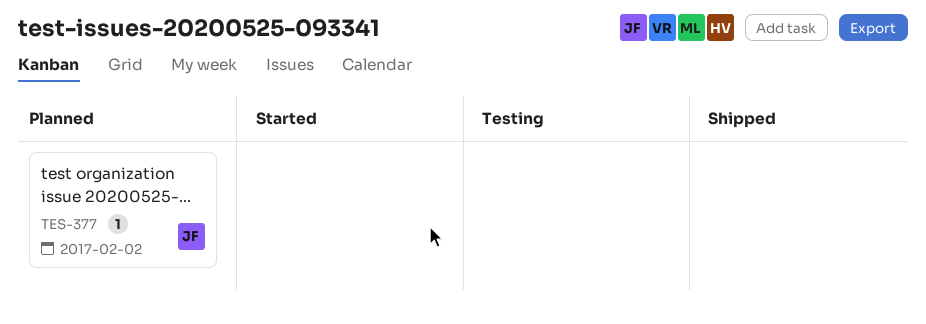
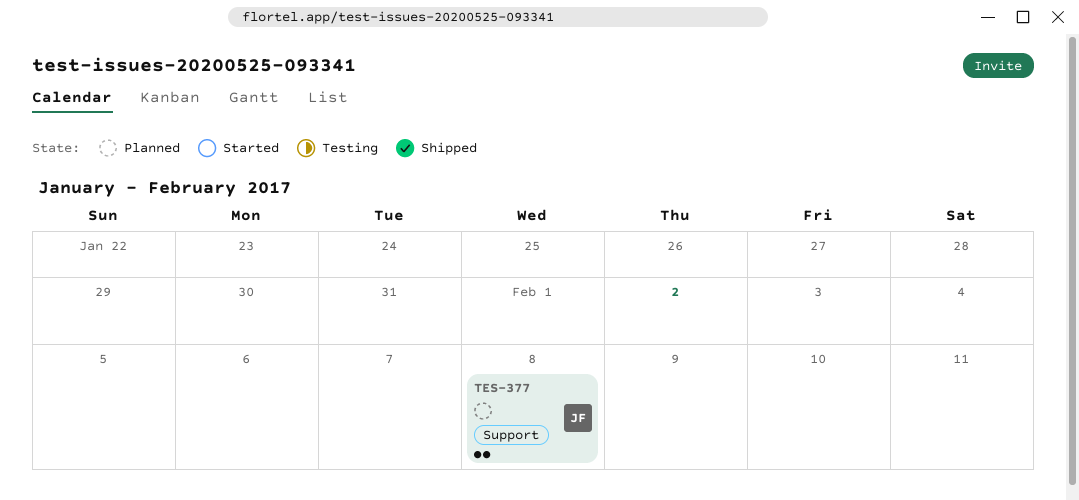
TES-377, estimate: 1 -> 2
TES-377, due: Feb 2 -> Feb 8

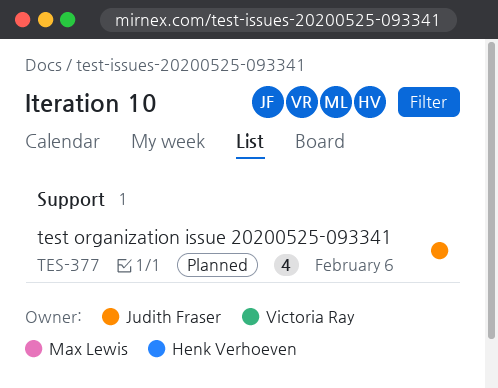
TES-377, estimate: 2 -> 4
TES-377, due: Feb 8 -> Feb 6

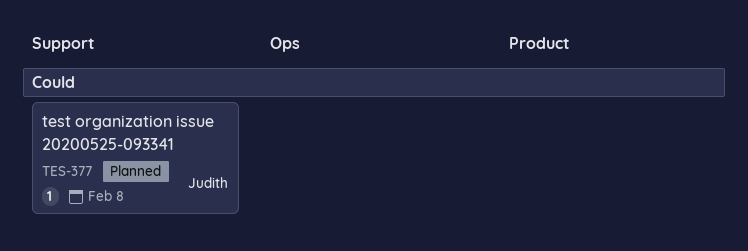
TES-377, estimate: 4 -> 1
TES-377, due: Feb 6 -> Feb 8

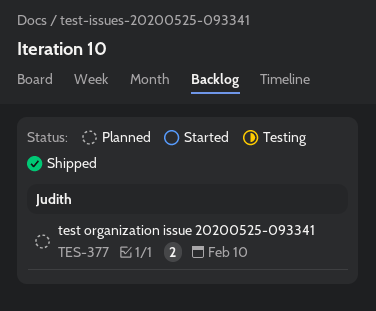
TES-377, estimate: 1 -> 2
TES-377, due: Feb 8 -> Feb 10

